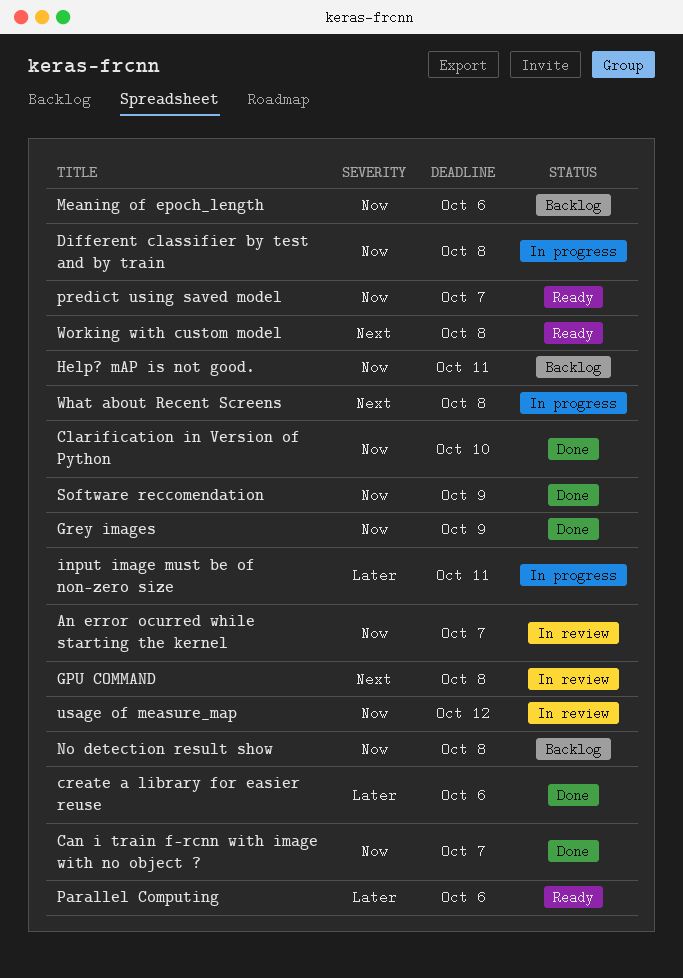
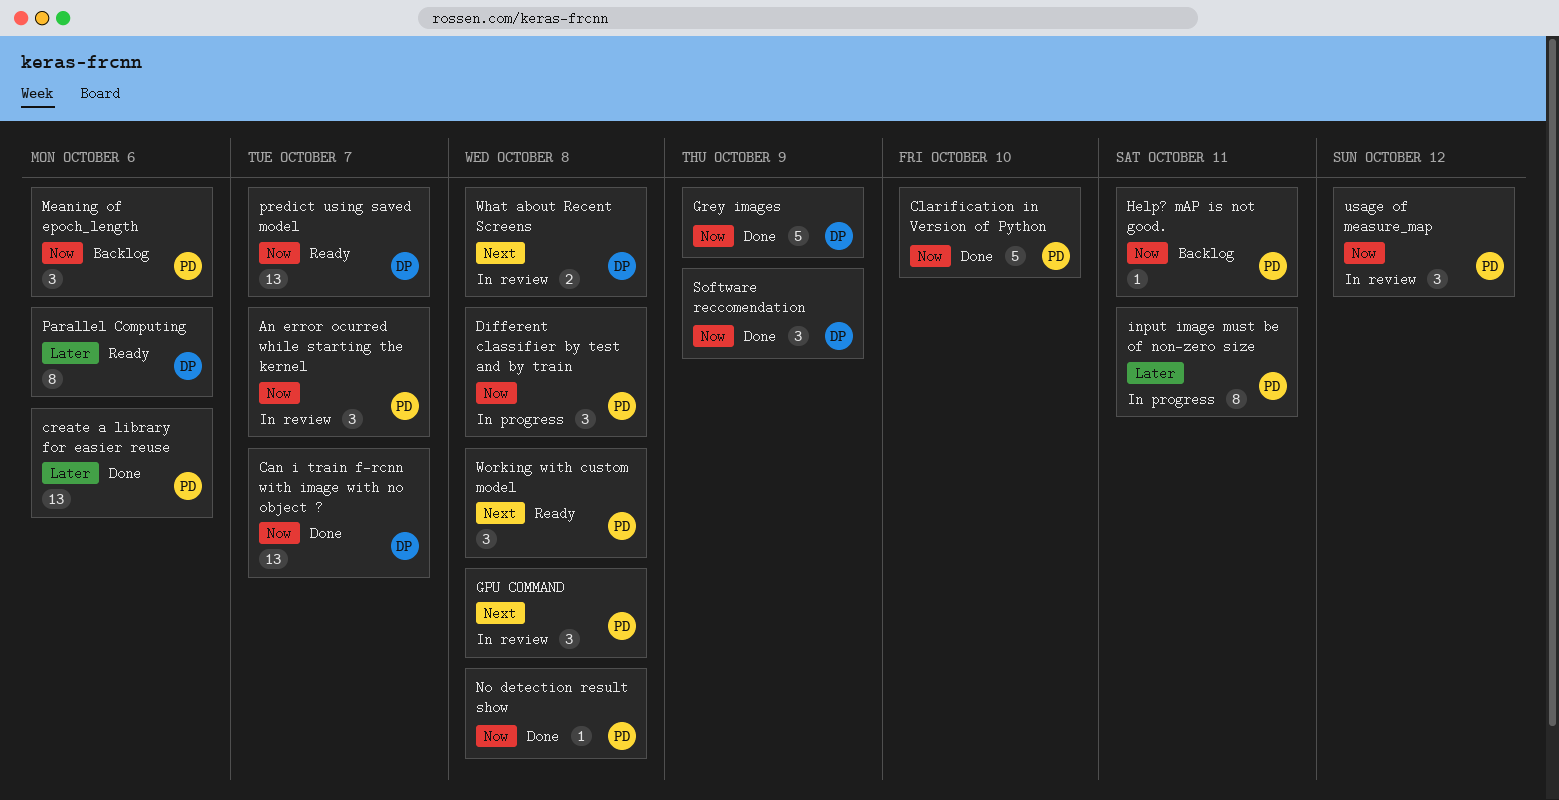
No detection result show, status: Backlog -> Done
What about Recent Screens, status: In progress -> In review

